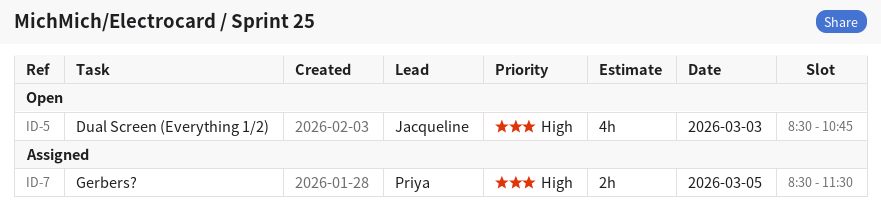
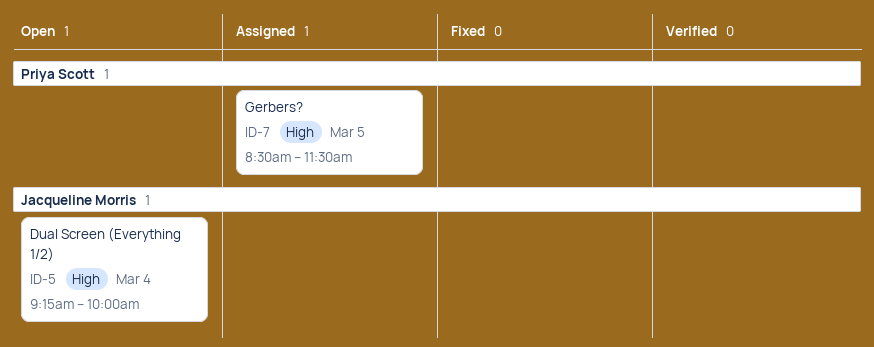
ID-5, day: Mar 3 -> Mar 4
ID-5, begins: 08:30 -> 09:15
ID-5, ends: 10:45 -> 10:00

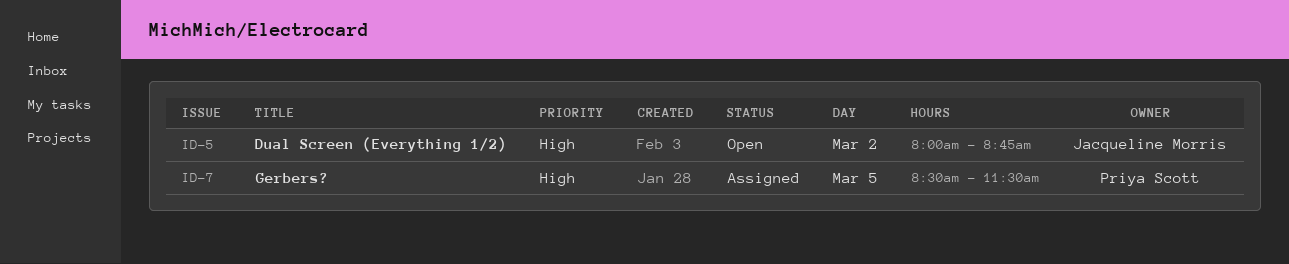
ID-5, day: Mar 4 -> Mar 2
ID-5, begins: 09:15 -> 08:00
ID-5, ends: 10:00 -> 08:45

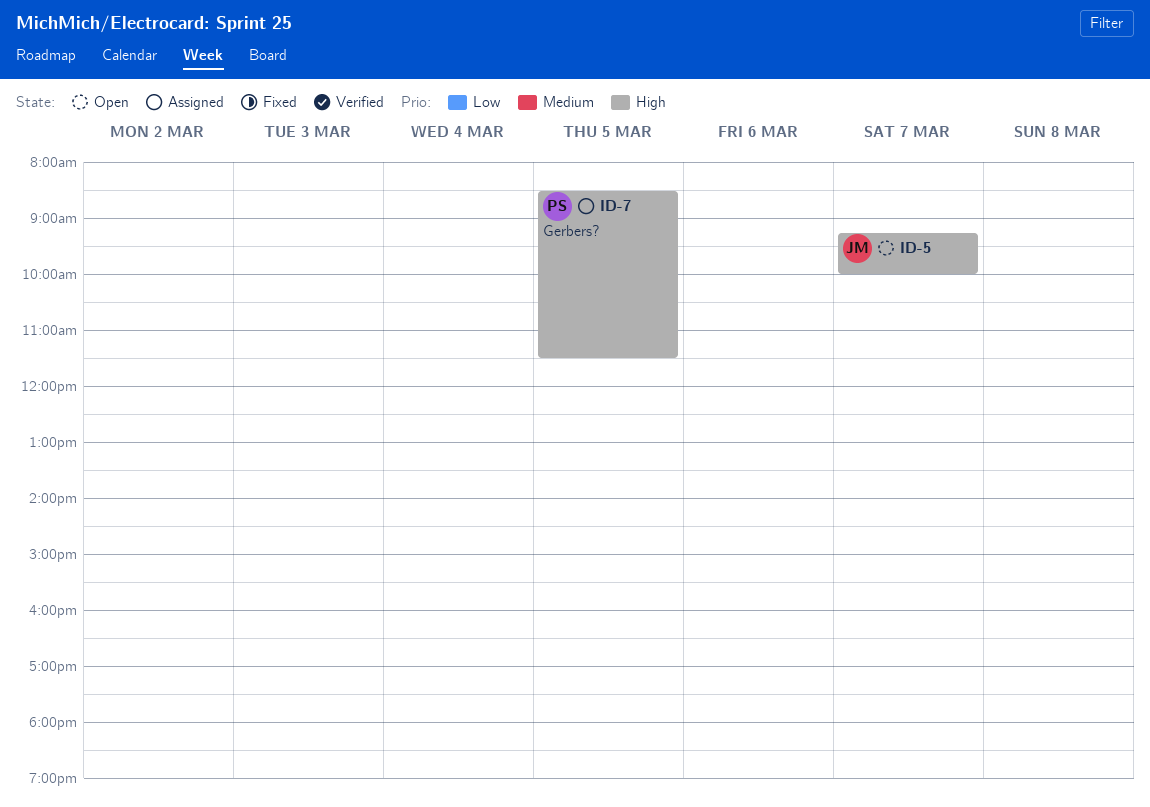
ID-5, day: Mar 2 -> Mar 7
ID-5, begins: 08:00 -> 09:15
ID-5, ends: 08:45 -> 10:00

